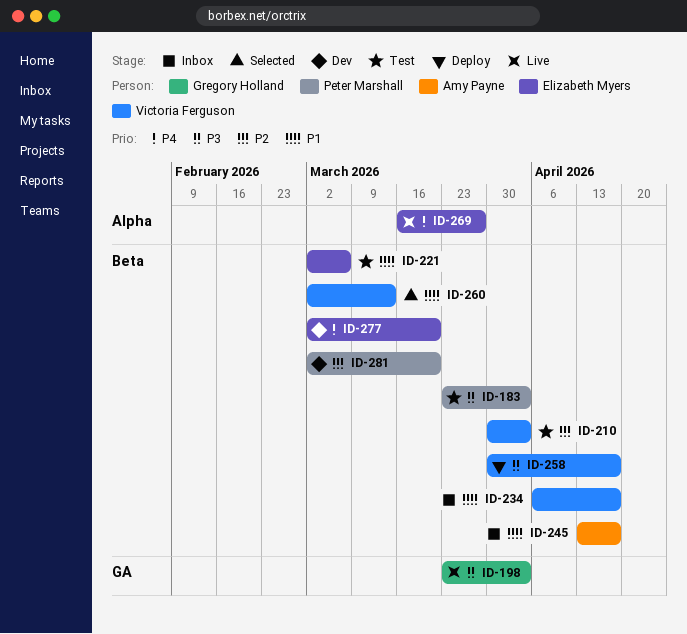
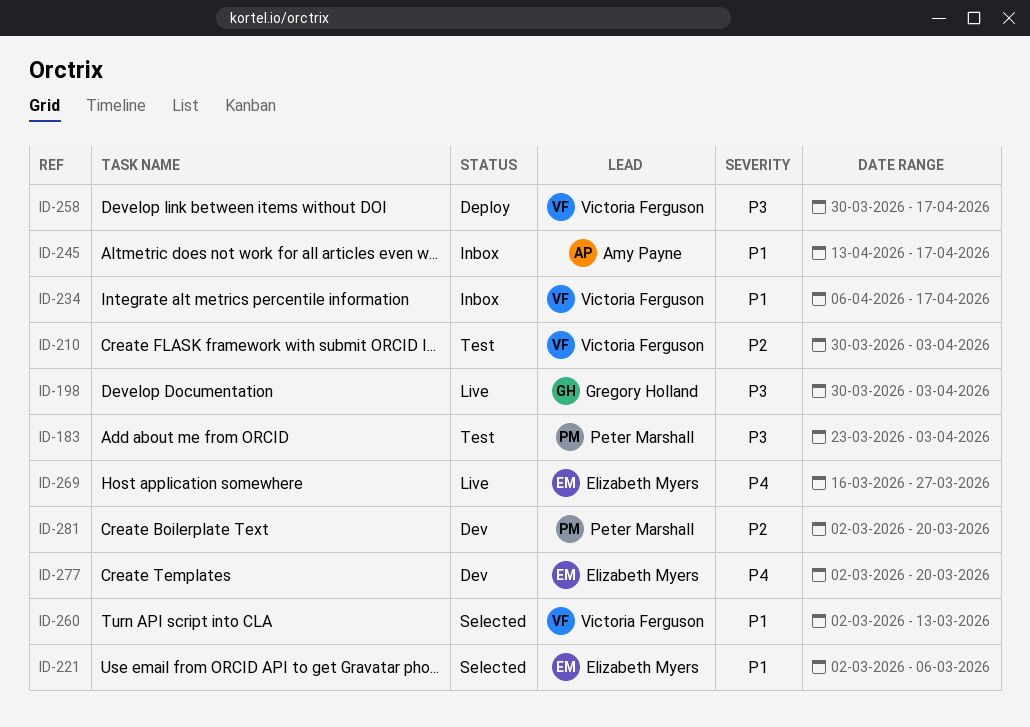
ID-198, start: Mar 23 -> Mar 30
ID-221, status: Test -> Selected

